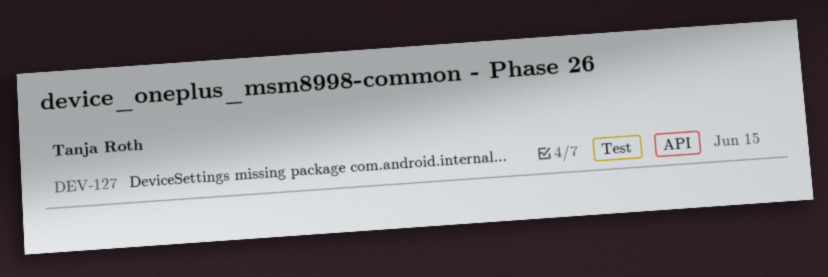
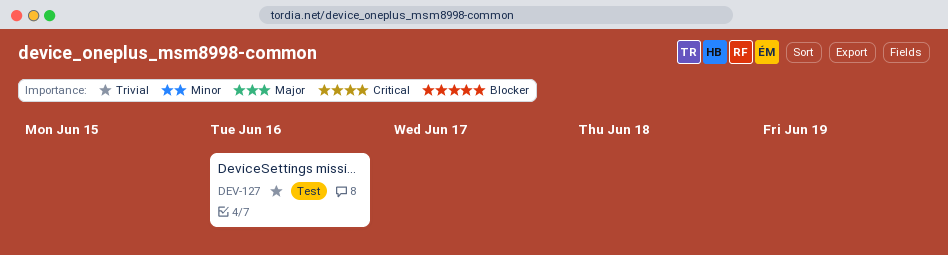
DEV-127, due: Jun 15 -> Jun 16

